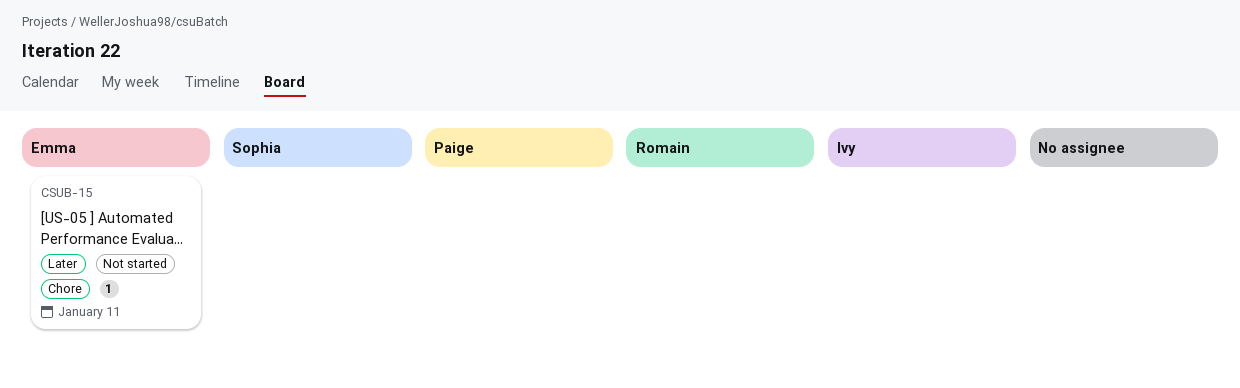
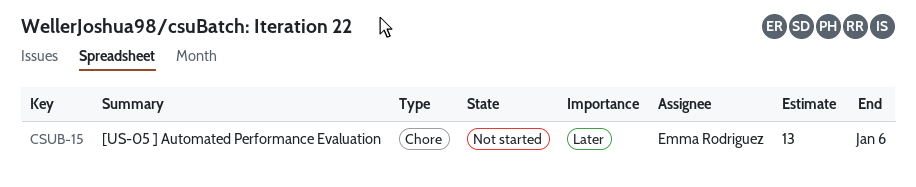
CSUB-15, estimate: 1 -> 13
CSUB-15, due: Jan 11 -> Jan 6

